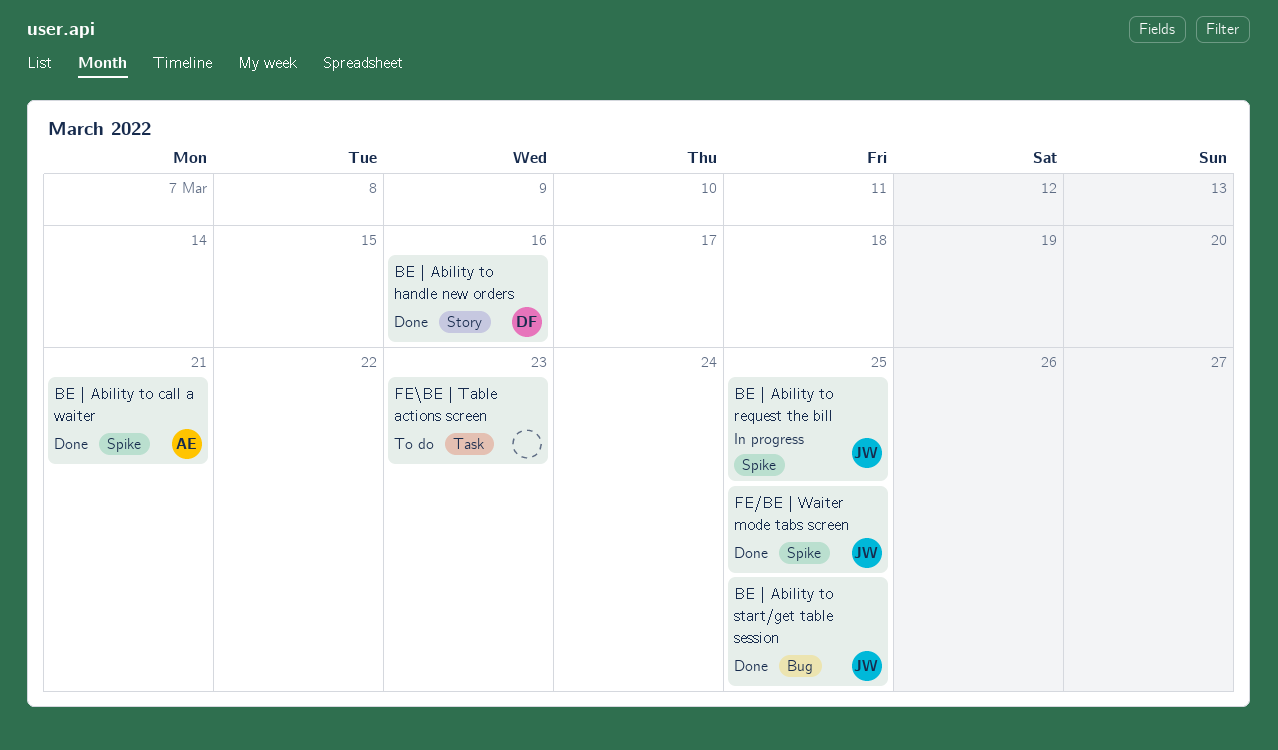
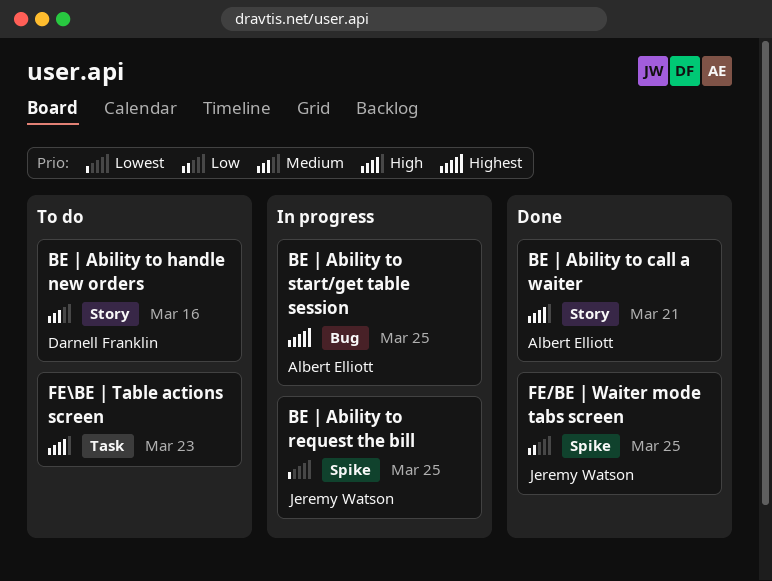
BE | Ability to call a waiter, label: Spike -> Story
BE | Ability to handle new orders, status: Done -> To do
BE | Ability to start/get table session, status: Done -> In progress
BE | Ability to start/get table session, owner: Jeremy Watson -> Albert Elliott

